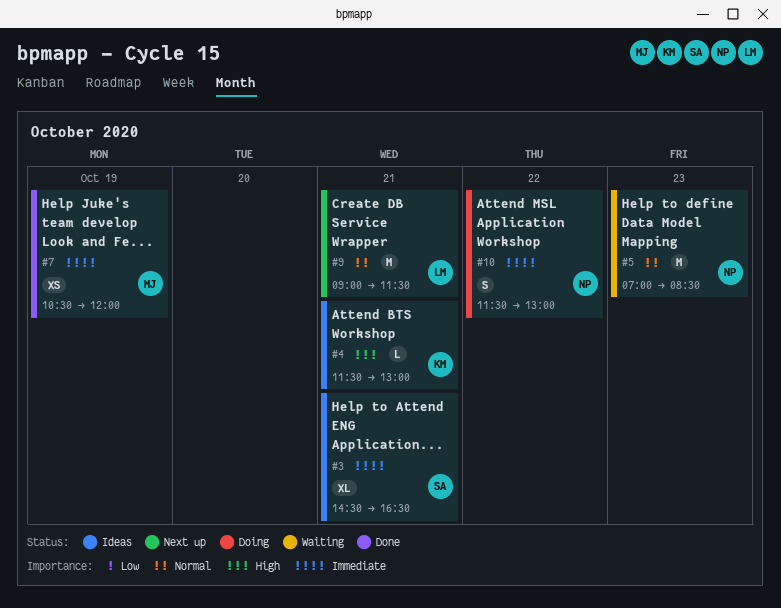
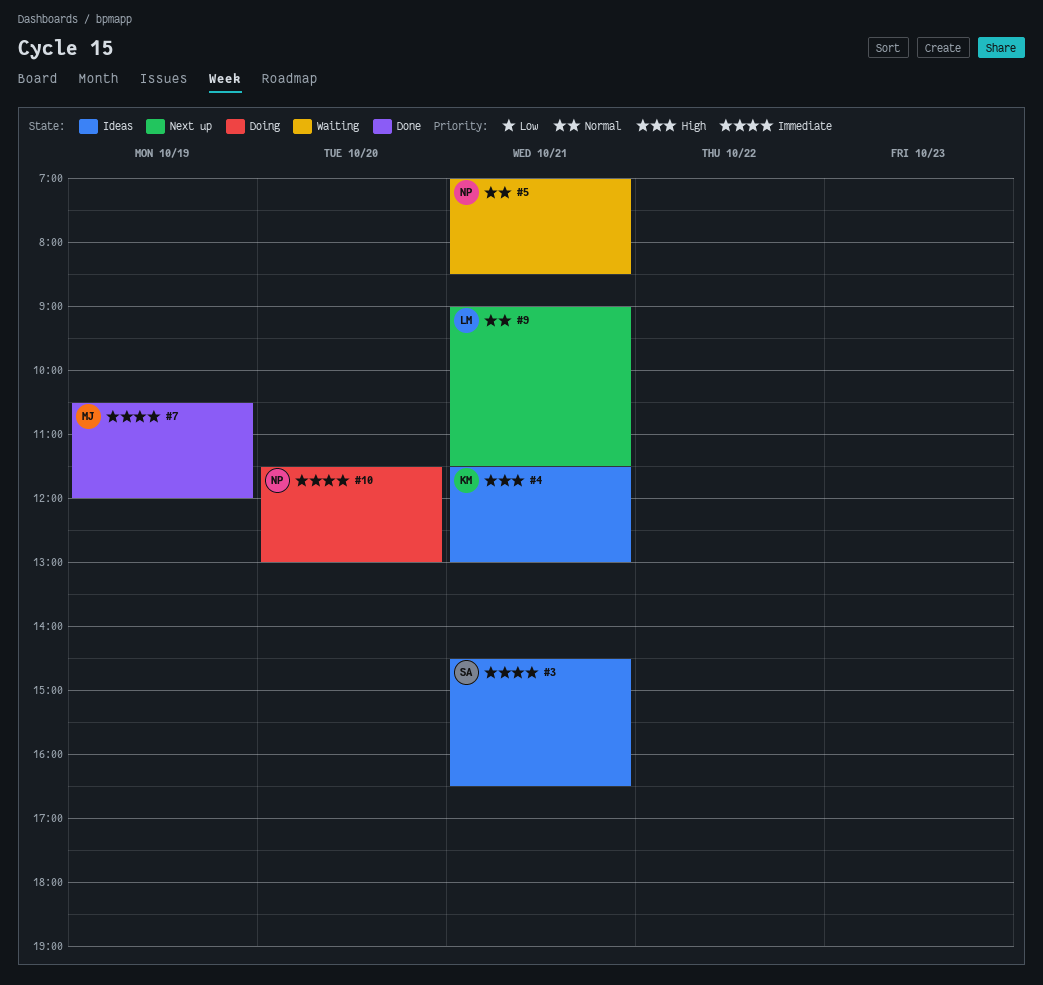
#5, day: Oct 23 -> Oct 21
#10, day: Oct 22 -> Oct 20

